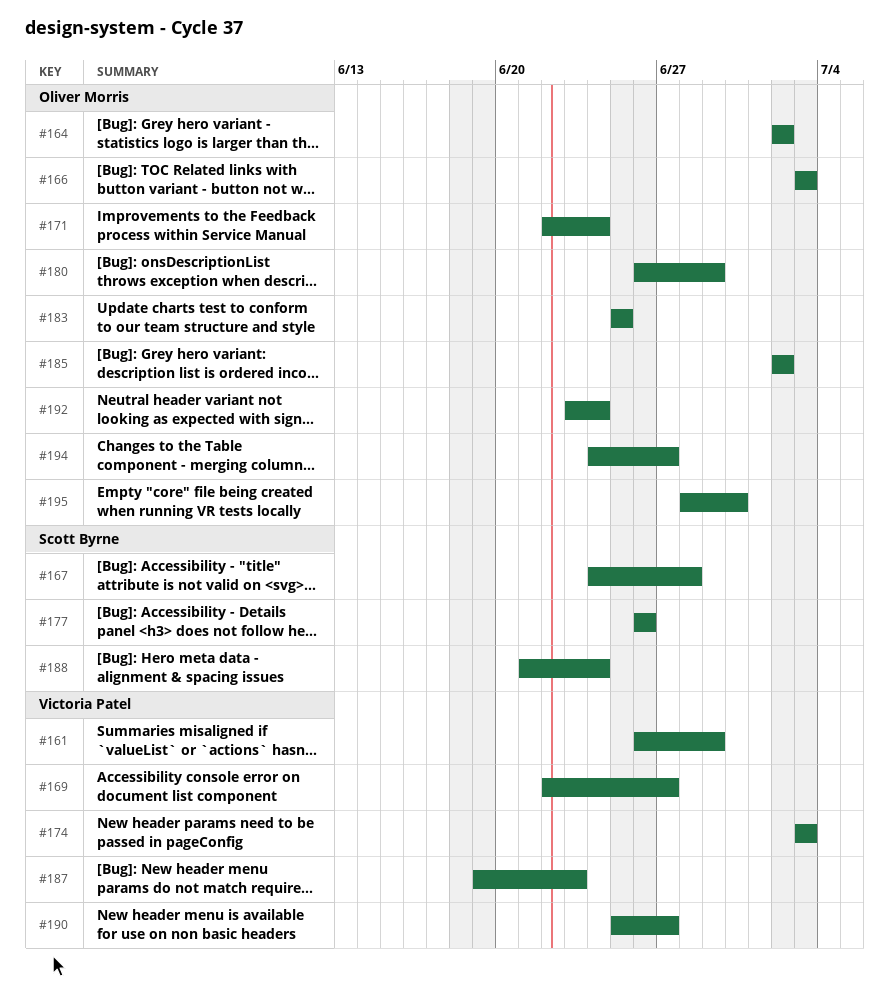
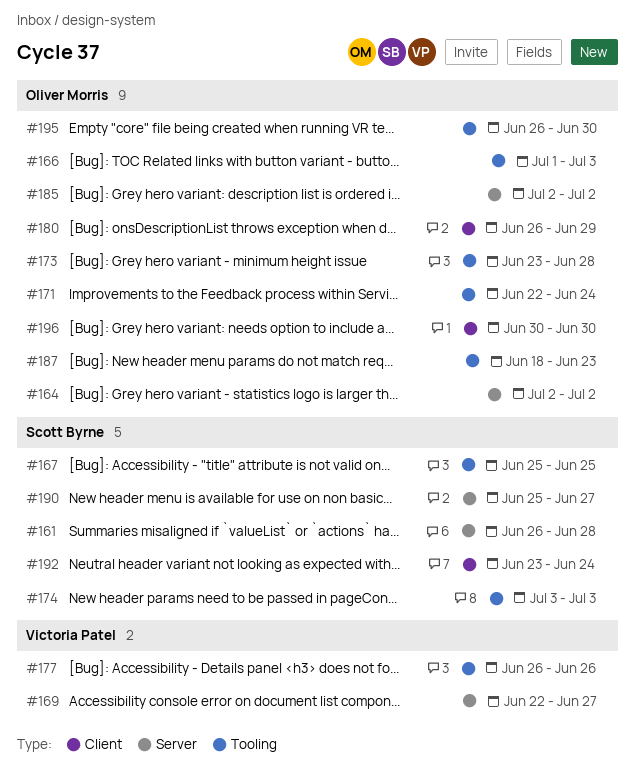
#161, owner: Victoria Patel -> Scott Byrne
#161, due: Jun 29 -> Jun 28
#166, start: Jul 3 -> Jul 1
#167, start: Jun 24 -> Jun 25
#167, due: Jun 28 -> Jun 25
#173: none -> present
#174, owner: Victoria Patel -> Scott Byrne
#177, owner: Scott Byrne -> Victoria Patel
#183: present -> none
#187, owner: Victoria Patel -> Oliver Morris
#187, start: Jun 19 -> Jun 18
#188: present -> none
#190, owner: Victoria Patel -> Scott Byrne
#192, owner: Oliver Morris -> Scott Byrne
#194: present -> none
#195, start: Jun 28 -> Jun 26
#196: none -> present

